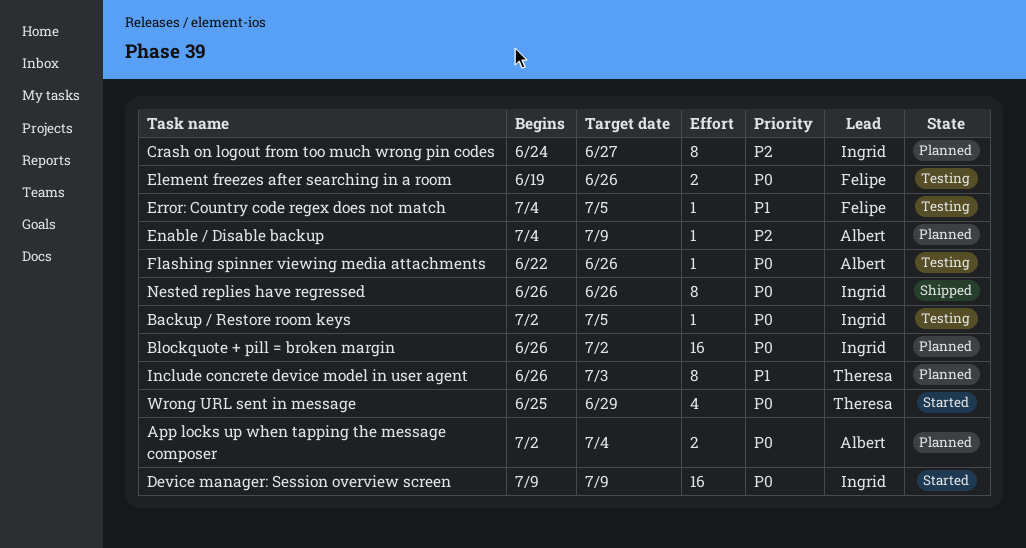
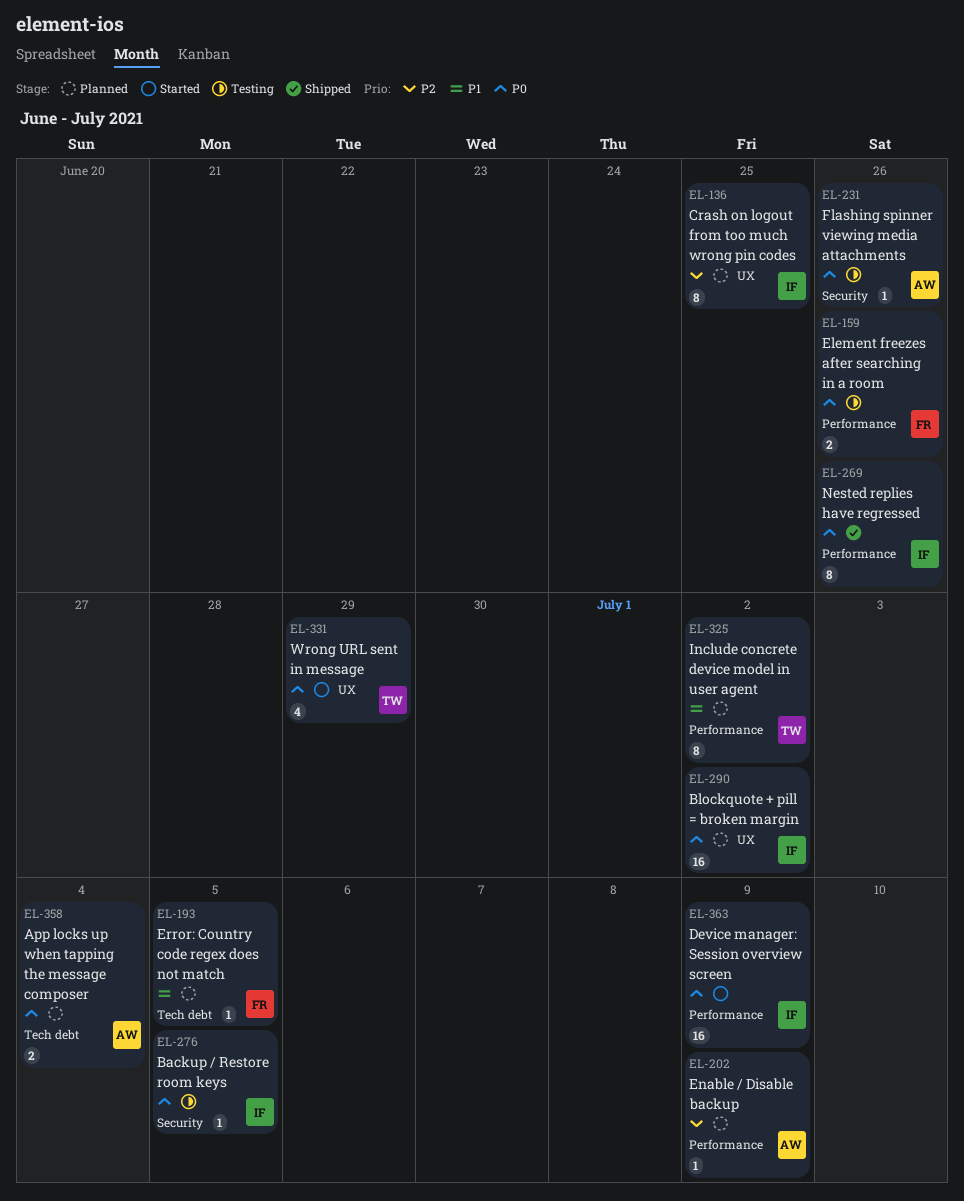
Crash on logout from too much wrong pin codes, due: Jun 27 -> Jun 25
Error: Country code regex does not match, status: Testing -> Planned
Include concrete device model in user agent, due: Jul 3 -> Jul 2

